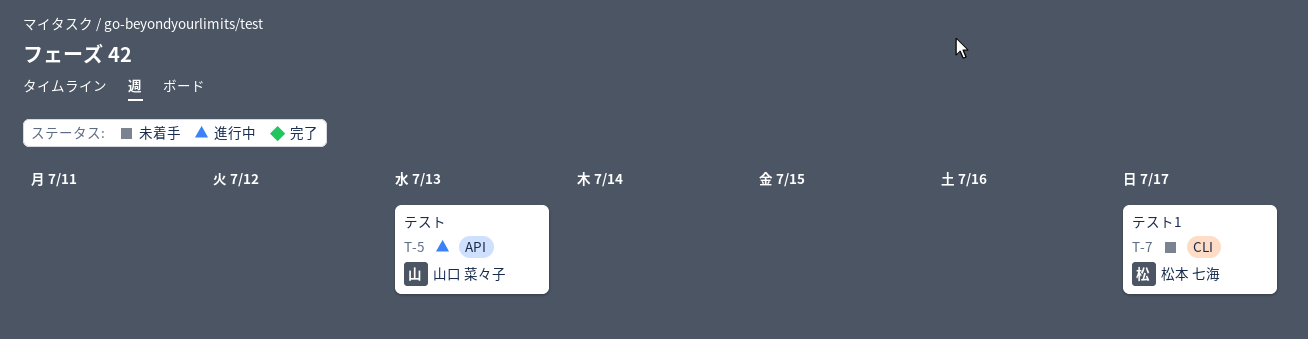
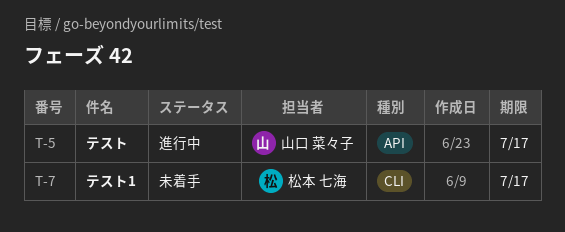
T-5, due: Jul 13 -> Jul 17

